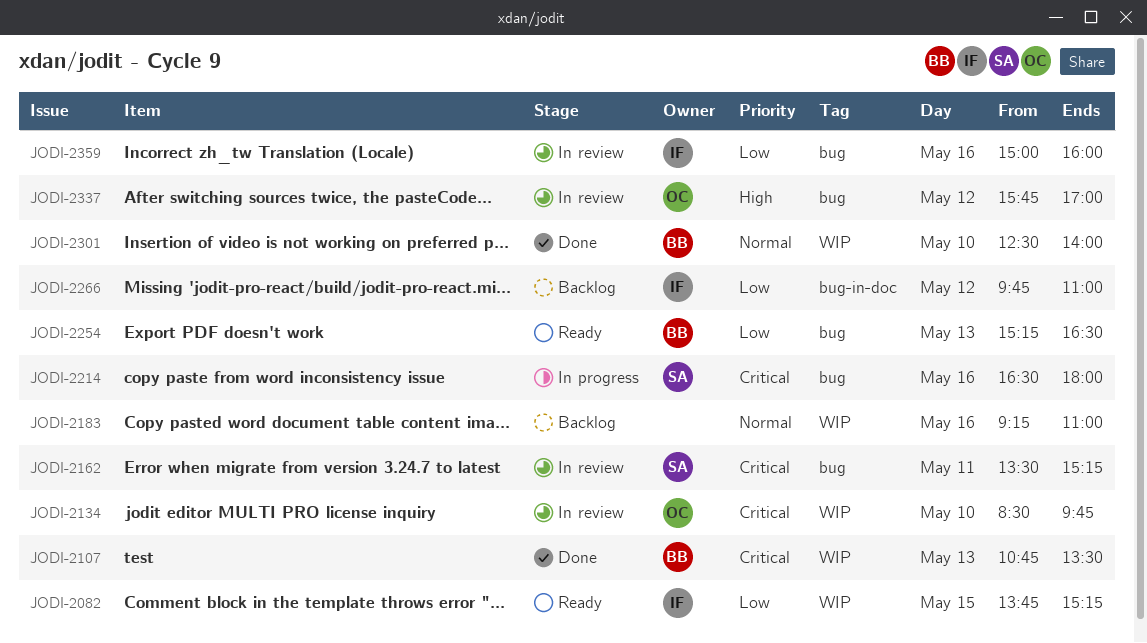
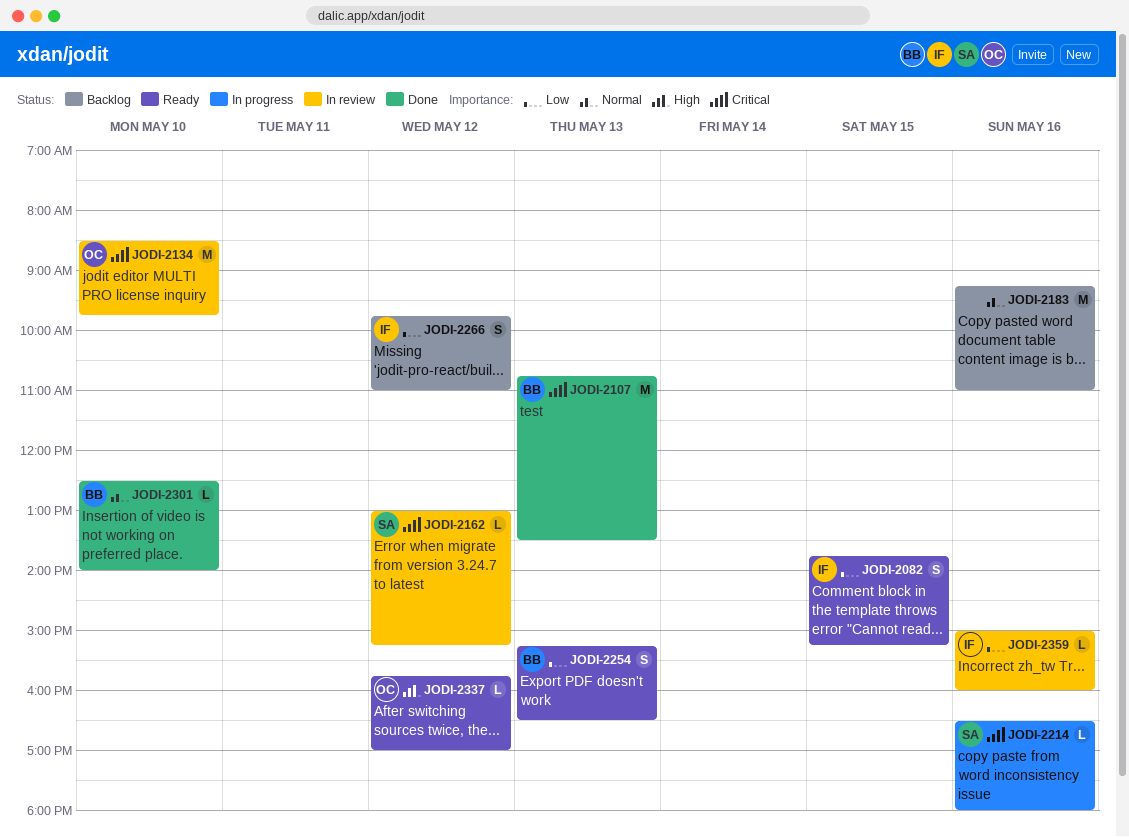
JODI-2162, day: May 11 -> May 12
JODI-2162, begins: 13:30 -> 13:00
JODI-2337, status: In review -> Ready

